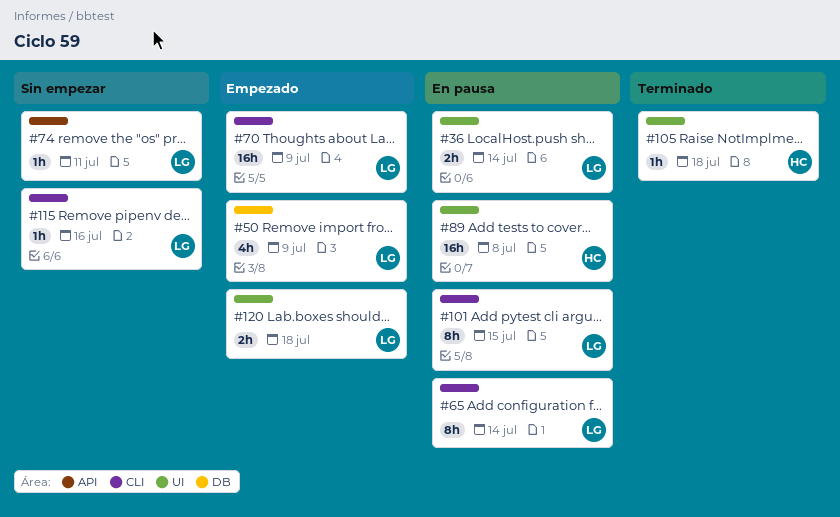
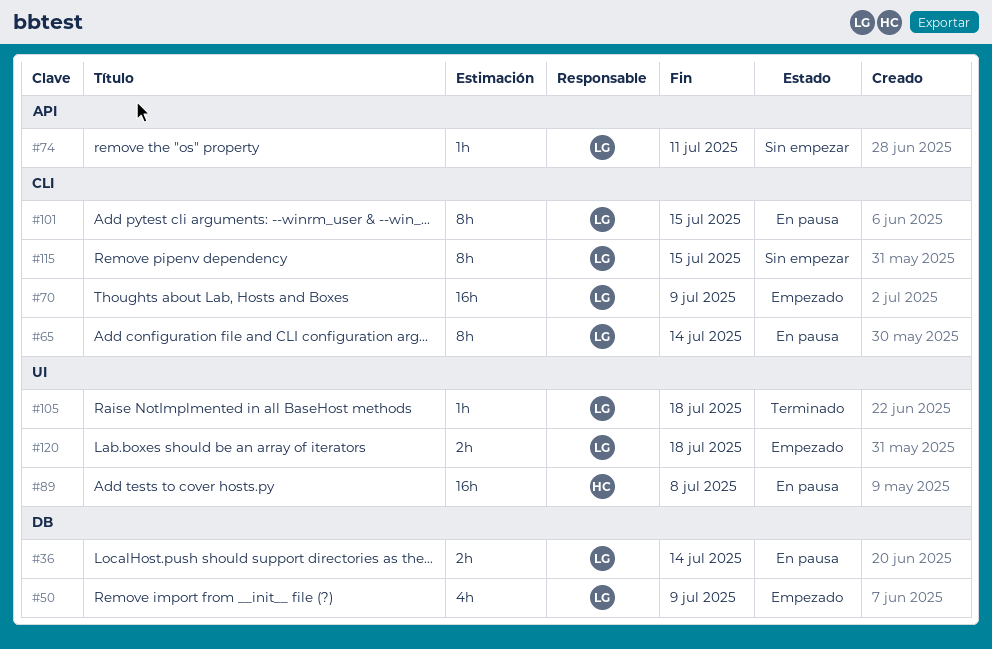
#36, label: UI -> DB
#105, owner: HC -> LG
#115, estimate: 1h -> 8h
#115, due: Jul 16 -> Jul 15

